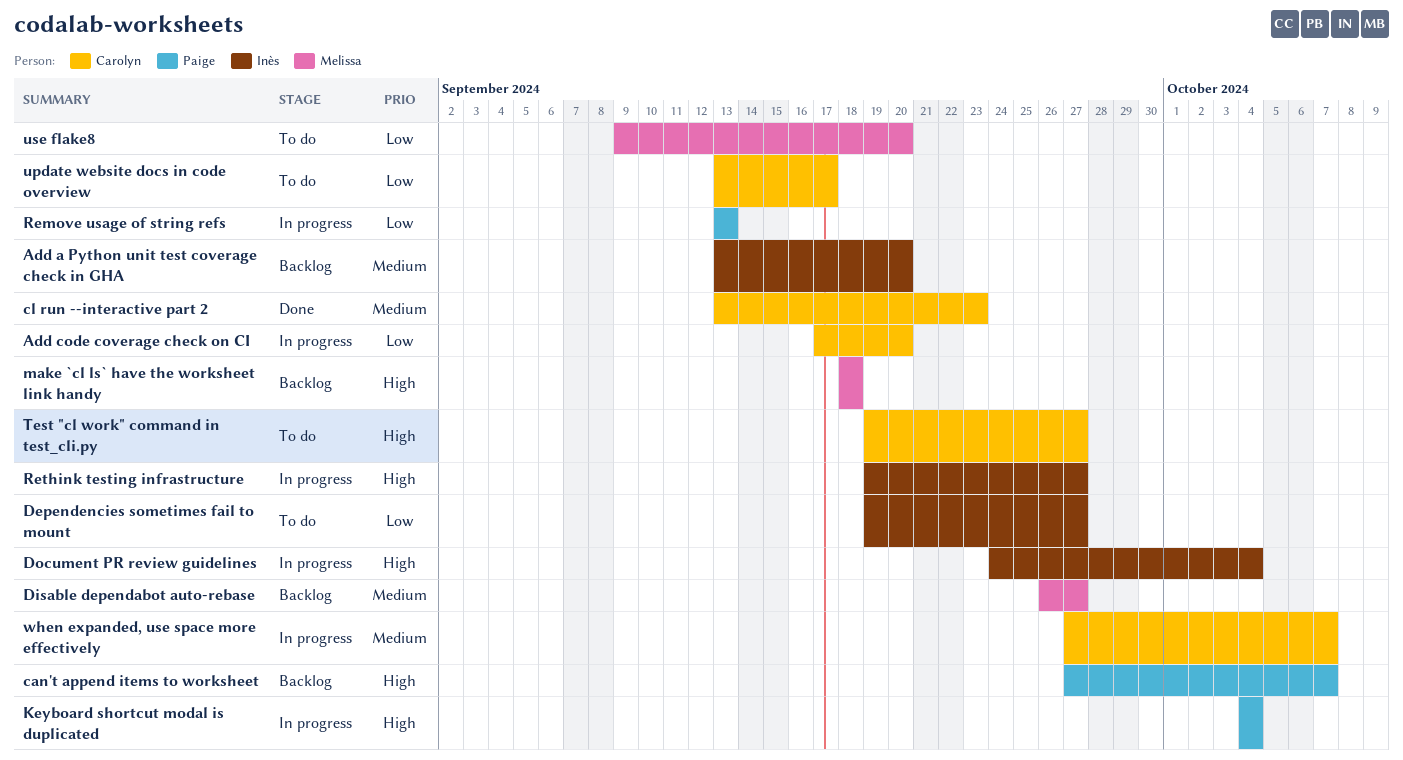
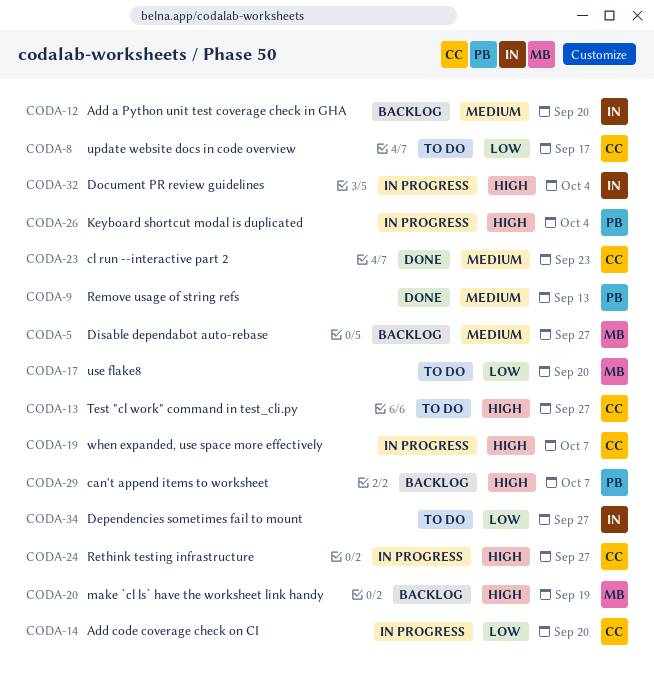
make `cl ls` have the worksheet link handy, due: Sep 18 -> Sep 19
Remove usage of string refs, status: In progress -> Done
Remove usage of string refs, priority: Low -> Medium
Rethink testing infrastructure, owner: Inès -> Carolyn
when expanded, use space more effectively, priority: Medium -> High

